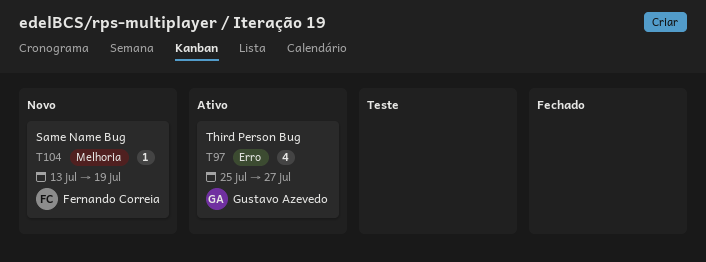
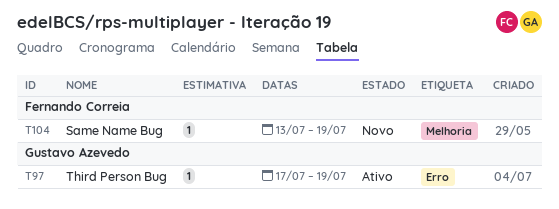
T97, estimate: 4 -> 1
T97, start: Jul 25 -> Jul 17
T97, due: Jul 27 -> Jul 19

